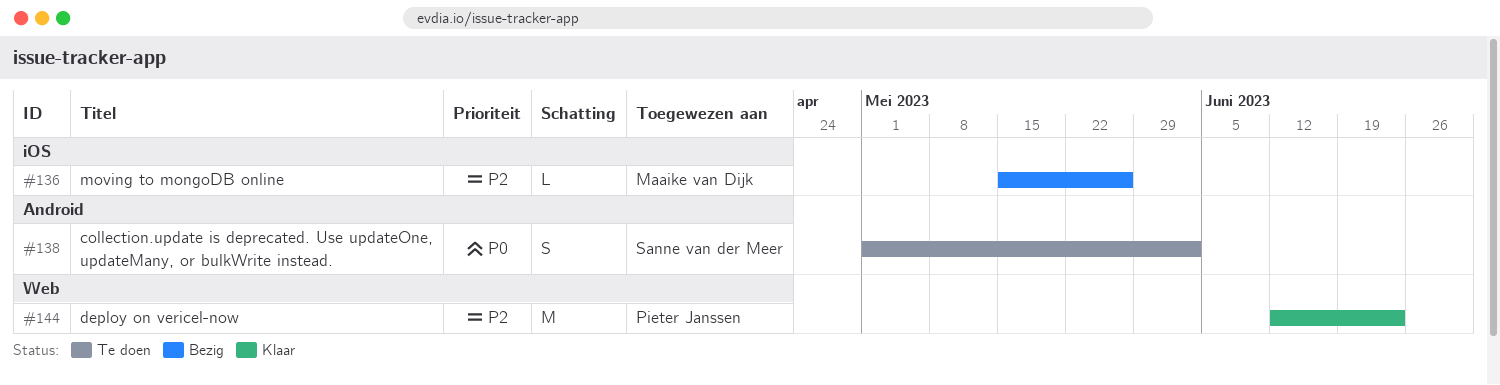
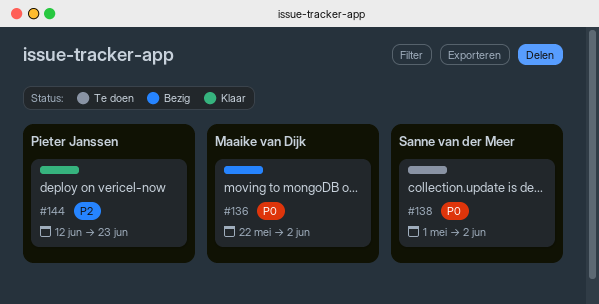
#136, priority: P2 -> P0
#136, start: May 15 -> May 22
#136, due: May 26 -> Jun 2

